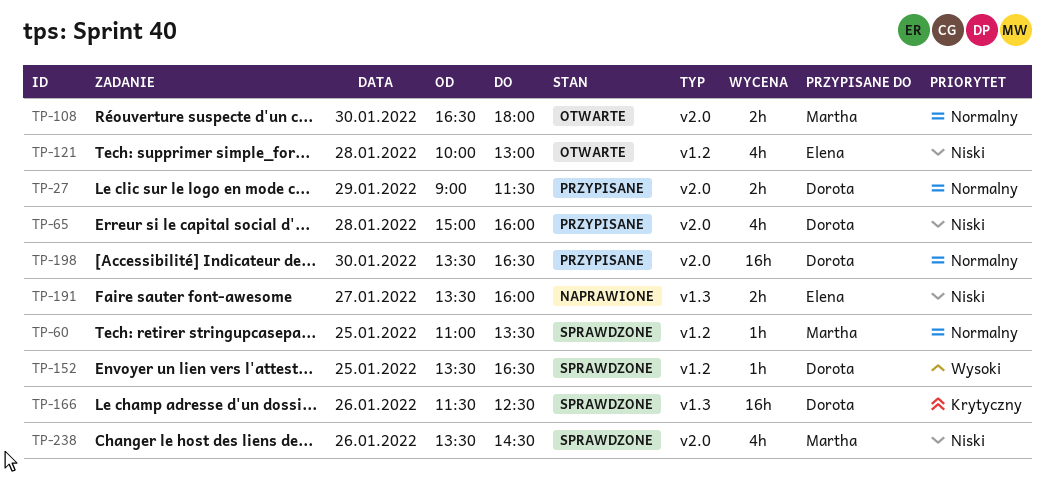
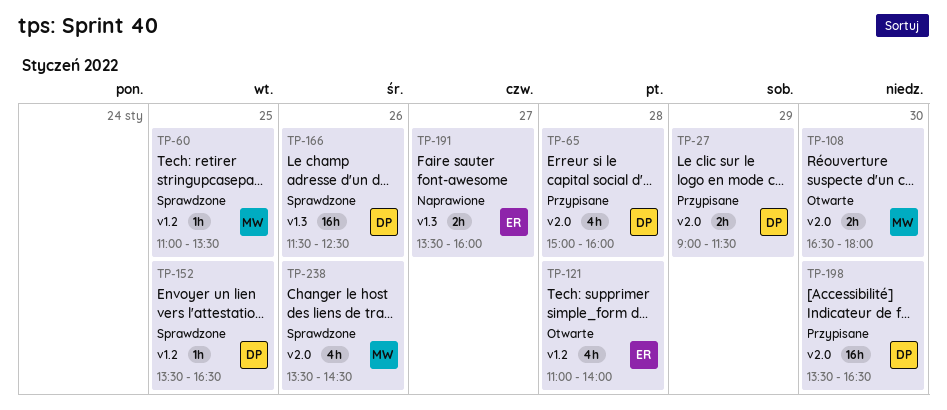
TP-121, begins: 10:00 -> 11:00
TP-121, ends: 13:00 -> 14:00

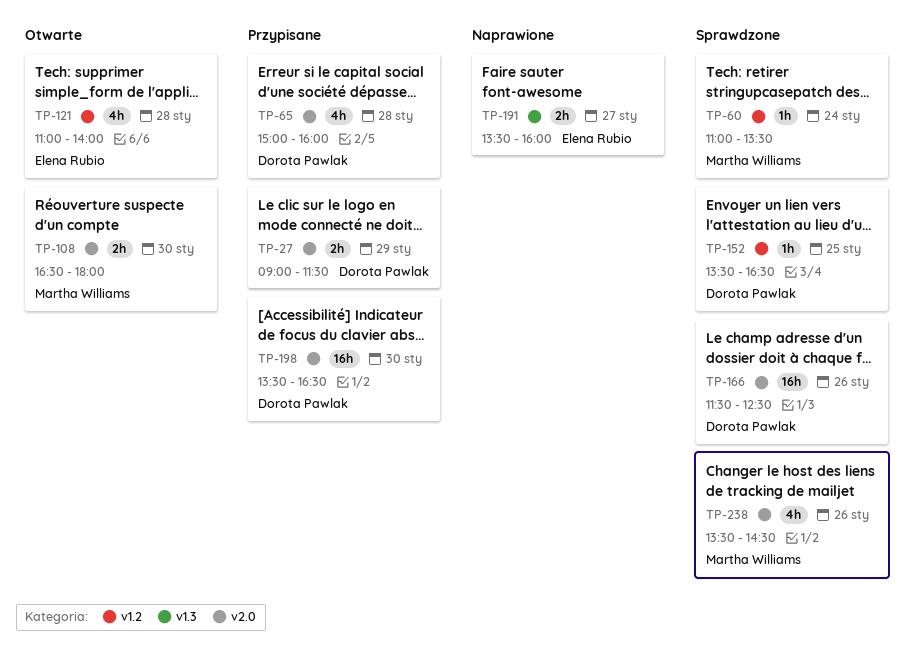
TP-60, day: Jan 25 -> Jan 24
TP-166, label: v1.3 -> v2.0

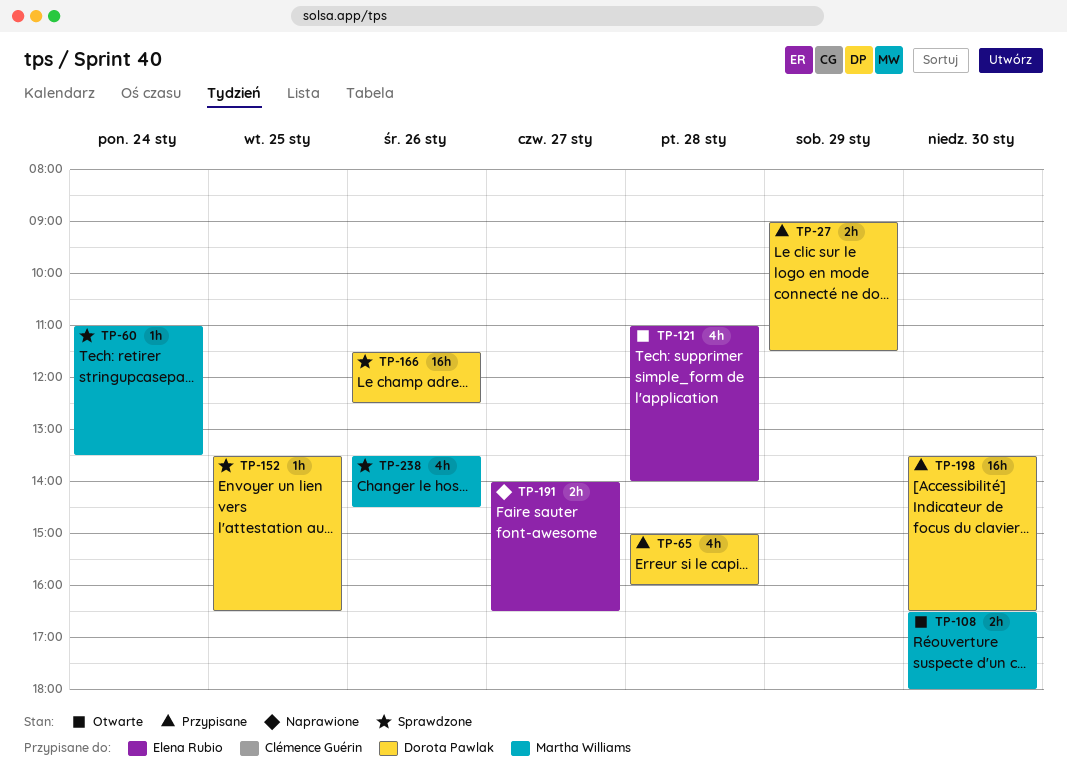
TP-191, begins: 13:30 -> 14:00
TP-191, ends: 16:00 -> 16:30

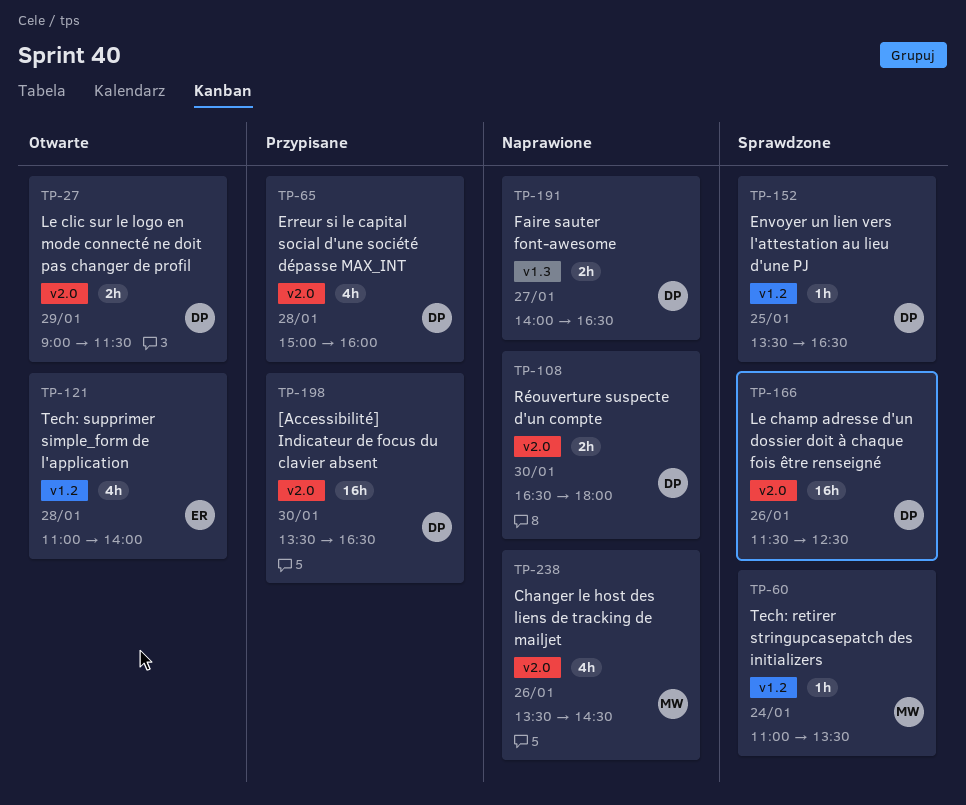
TP-27, status: Przypisane -> Otwarte
TP-108, status: Otwarte -> Naprawione
TP-108, owner: Martha Williams -> Dorota Pawlak
TP-191, owner: Elena Rubio -> Dorota Pawlak
TP-238, status: Sprawdzone -> Naprawione

